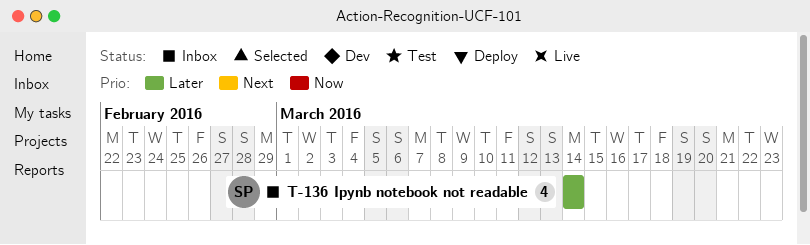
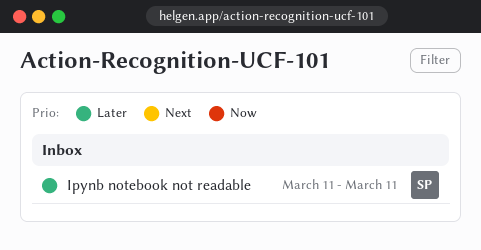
Ipynb notebook not readable, start: Mar 14 -> Mar 11
Ipynb notebook not readable, due: Mar 14 -> Mar 11

